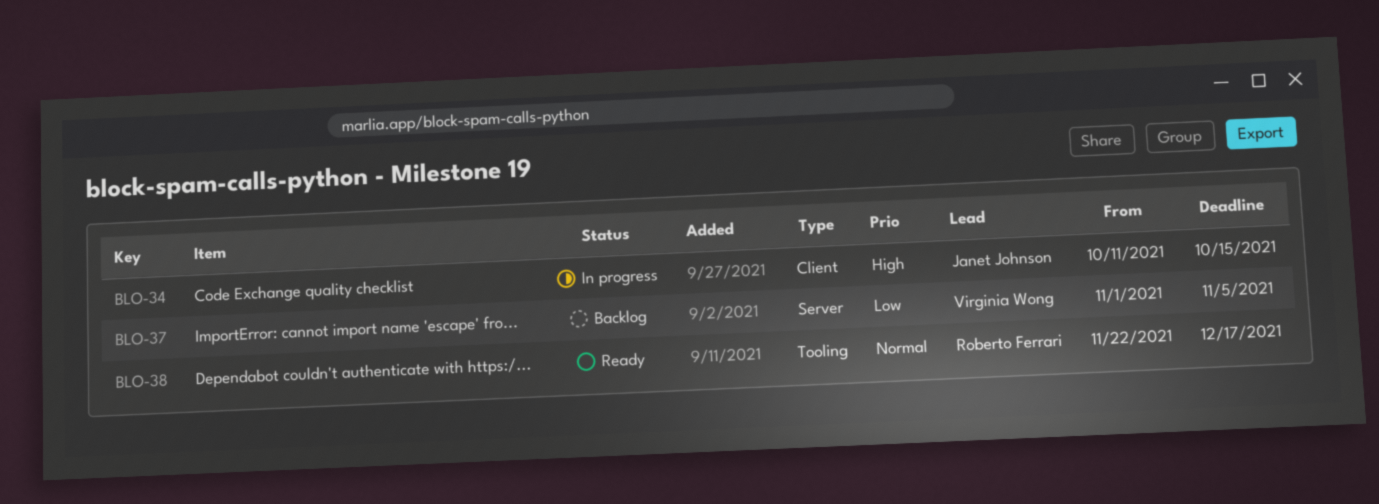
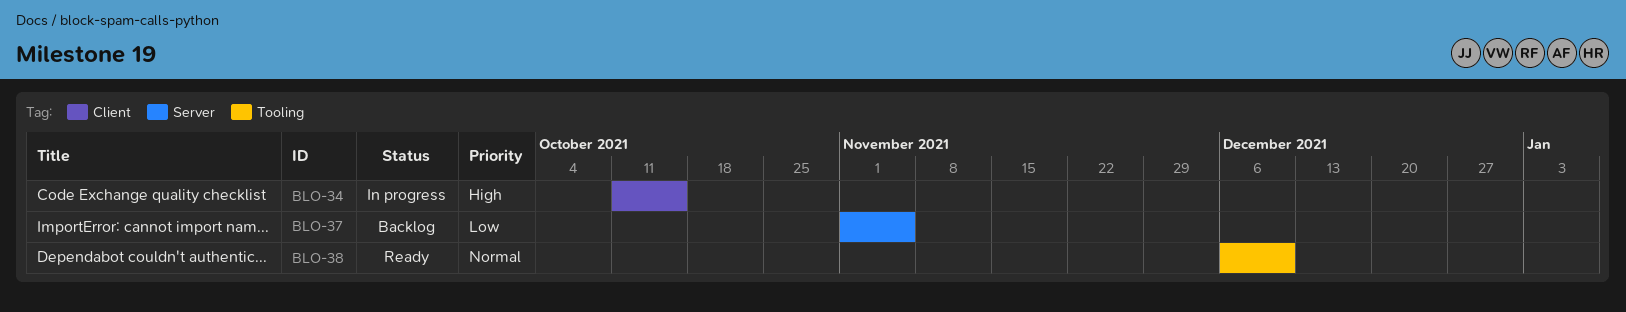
BLO-38, start: Nov 22 -> Dec 6
BLO-38, due: Dec 17 -> Dec 10

